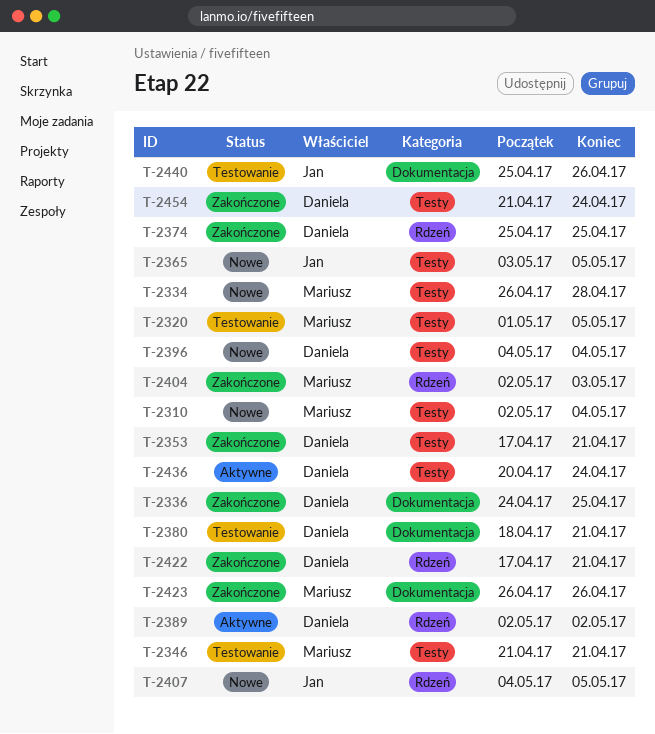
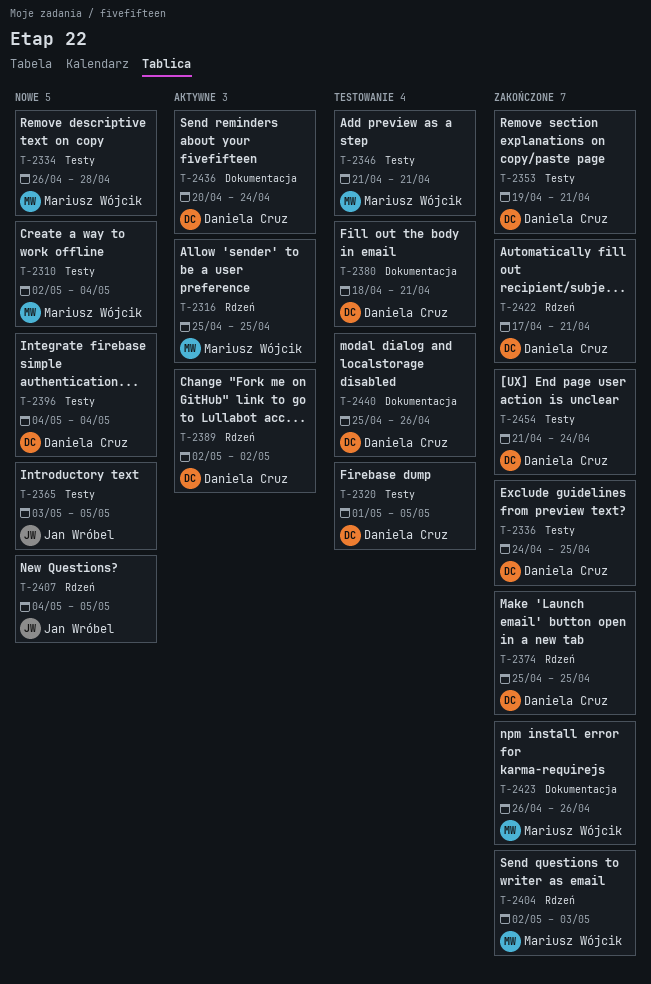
T-2316: none -> present
T-2320, owner: Mariusz Wójcik -> Daniela Cruz
T-2336, label: Dokumentacja -> Testy
T-2353, start: Apr 17 -> Apr 19
T-2436, label: Testy -> Dokumentacja
T-2440, owner: Jan Wróbel -> Daniela Cruz

